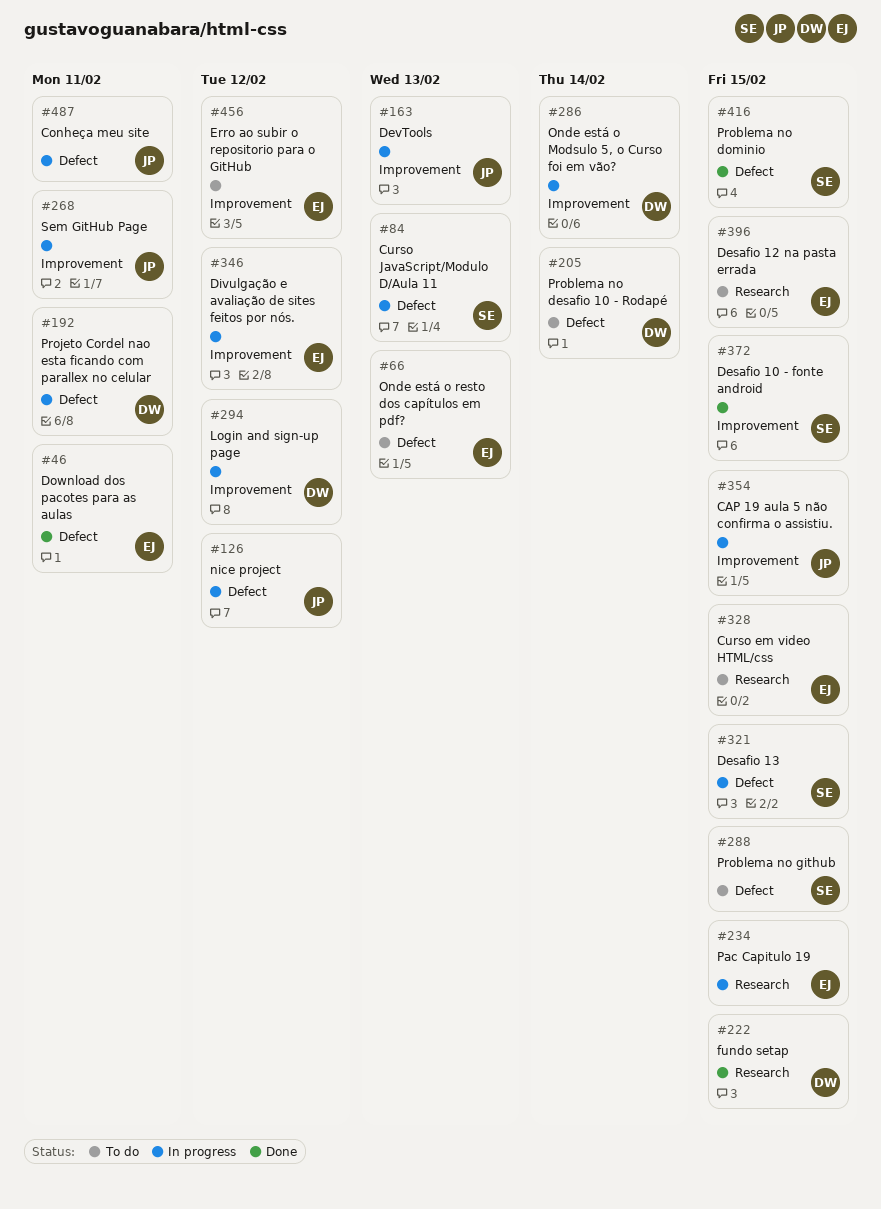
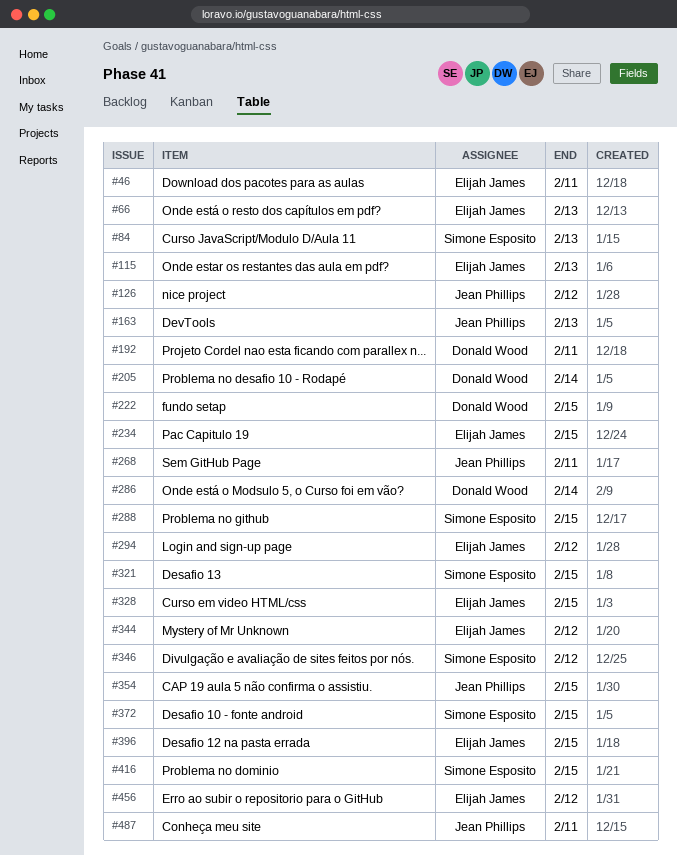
#115: none -> present
#294, owner: Donald Wood -> Elijah James
#344: none -> present
#346, owner: Elijah James -> Simone Esposito

